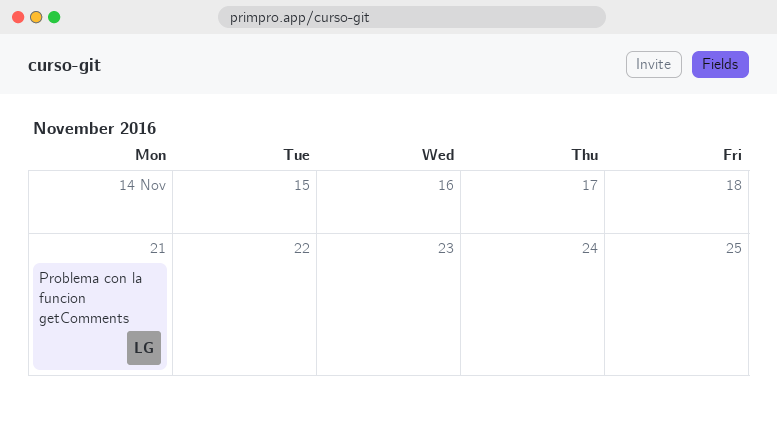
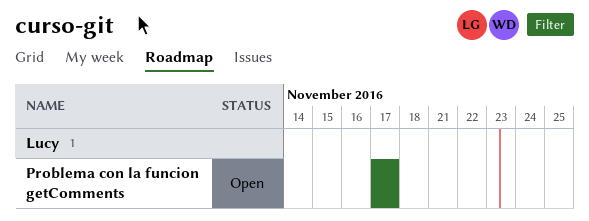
Problema con la funcion getComments, due: Nov 21 -> Nov 17

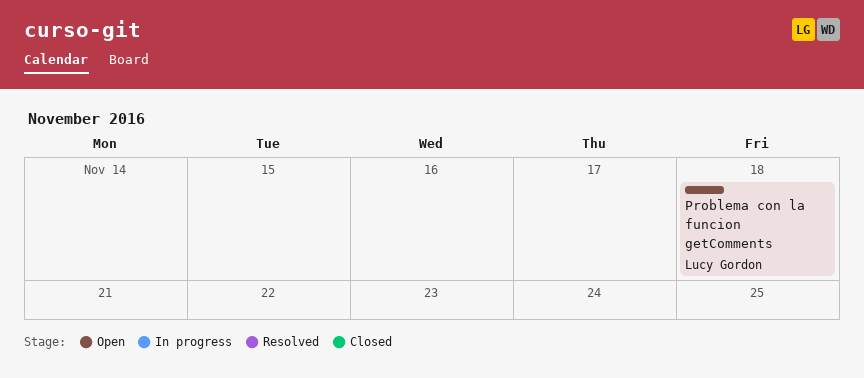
Problema con la funcion getComments, due: Nov 17 -> Nov 18

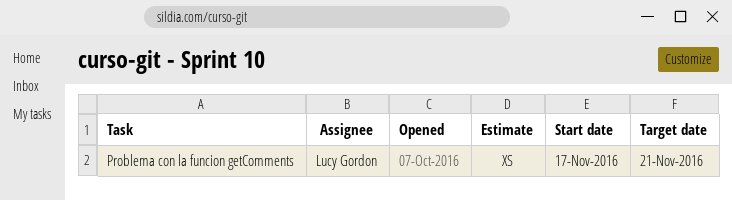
Problema con la funcion getComments, due: Nov 18 -> Nov 21

